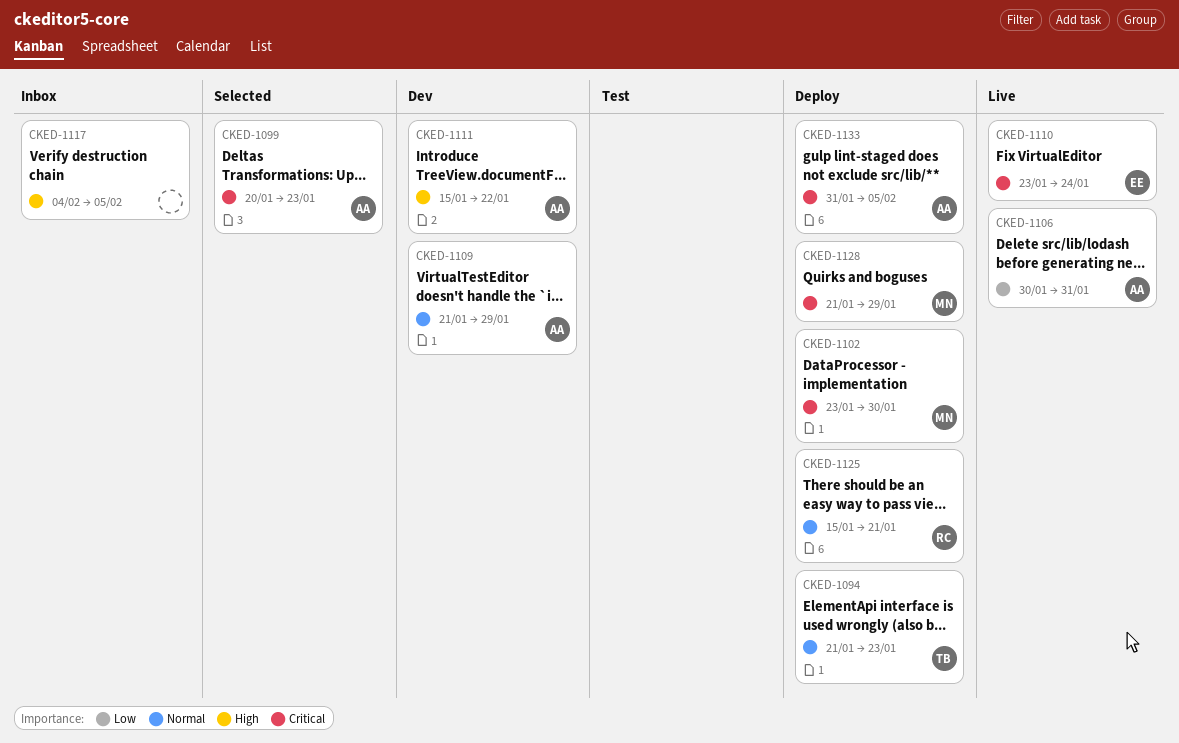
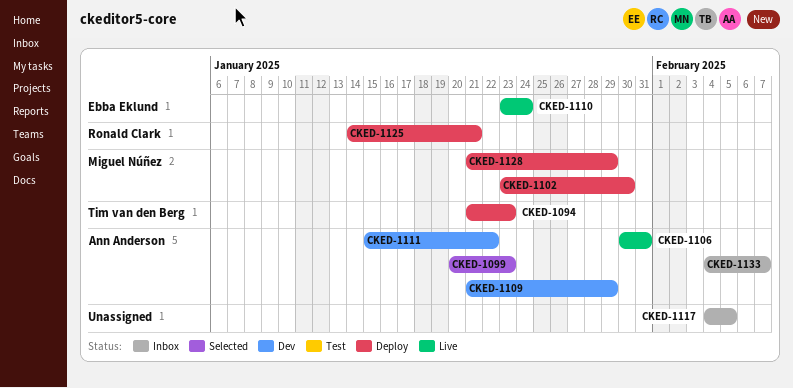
CKED-1125, start: Jan 15 -> Jan 14
CKED-1133, status: Deploy -> Inbox
CKED-1133, start: Jan 31 -> Feb 4
CKED-1133, due: Feb 5 -> Feb 7

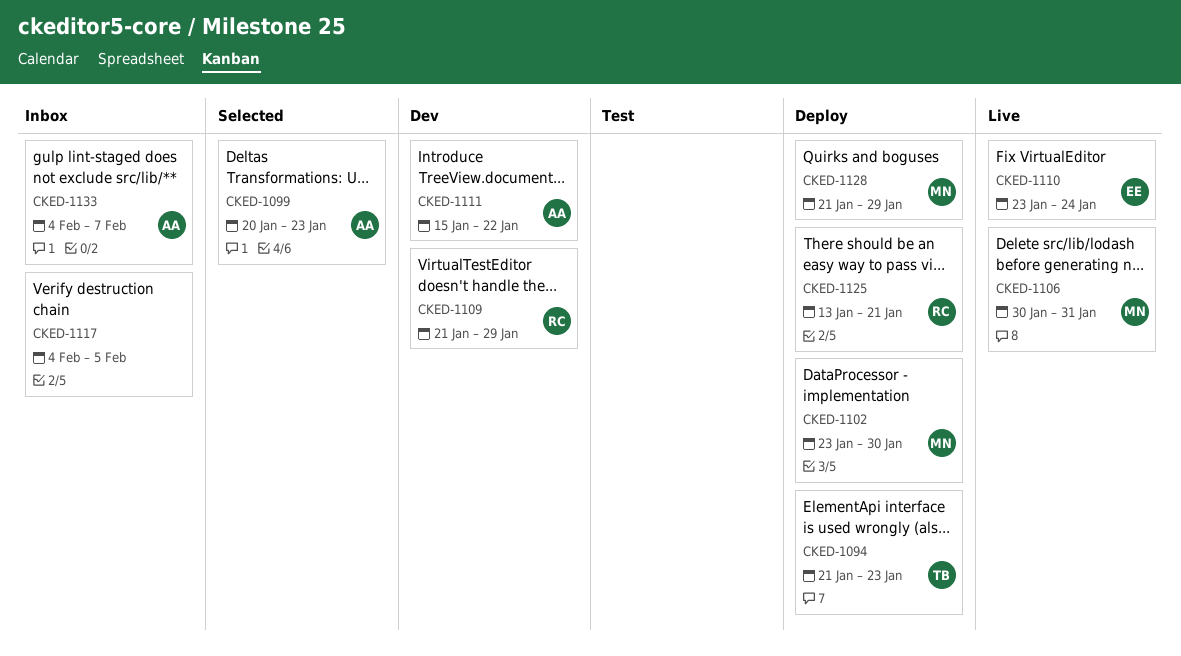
CKED-1106, owner: Ann Anderson -> Miguel Núñez
CKED-1109, owner: Ann Anderson -> Ronald Clark
CKED-1125, start: Jan 14 -> Jan 13

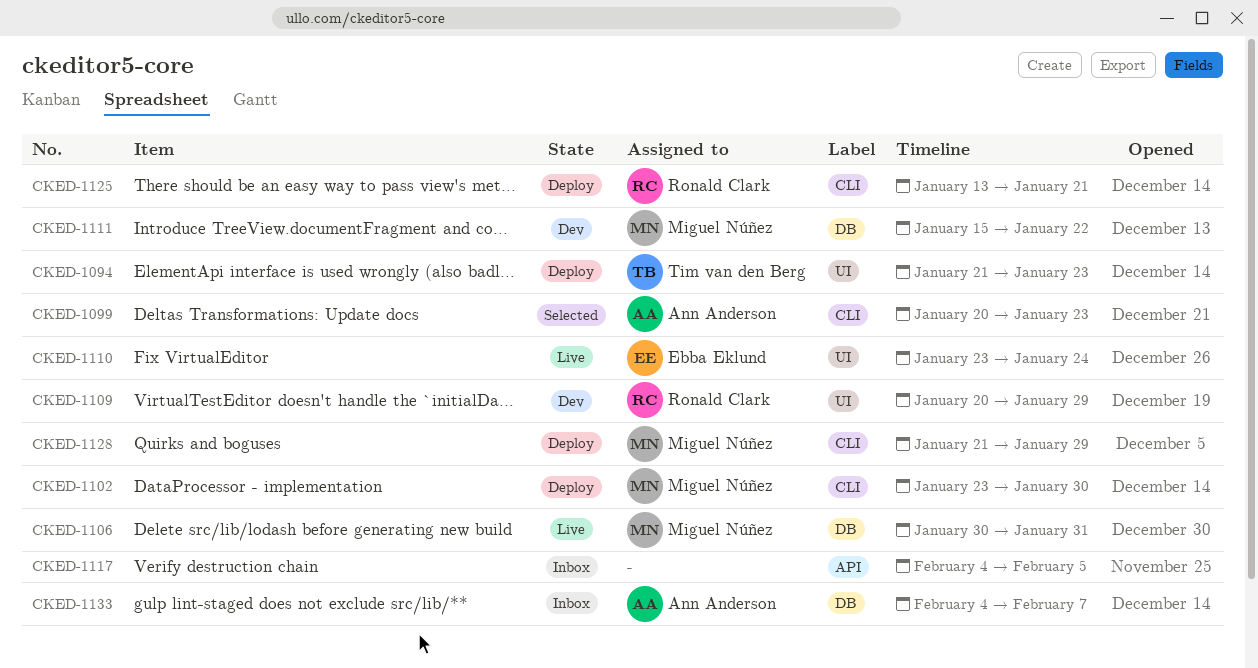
CKED-1109, start: Jan 21 -> Jan 20
CKED-1111, owner: Ann Anderson -> Miguel Núñez

